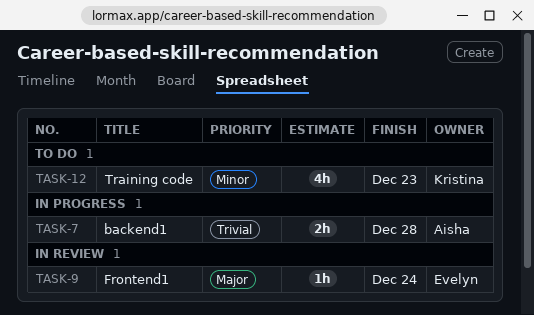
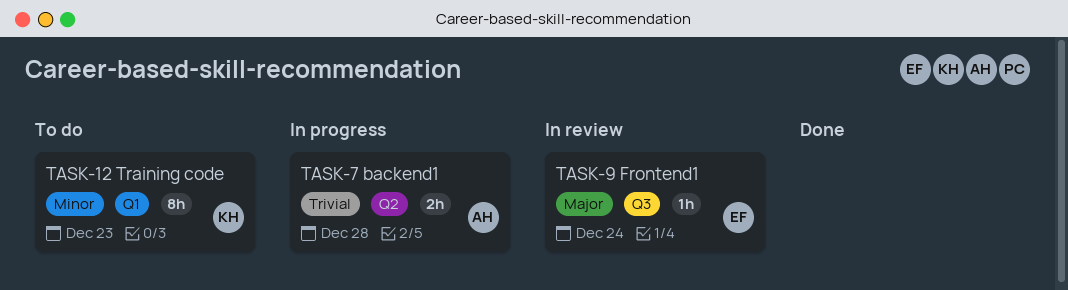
TASK-12, estimate: 4h -> 8h

